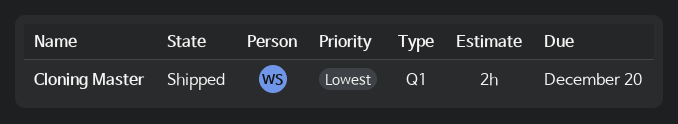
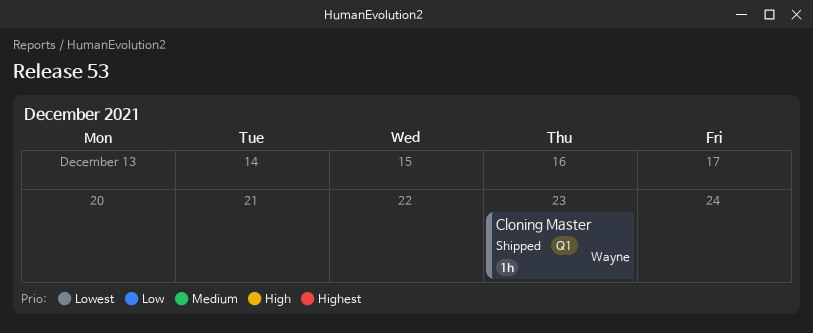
Cloning Master, estimate: 2h -> 1h
Cloning Master, due: Dec 20 -> Dec 23

